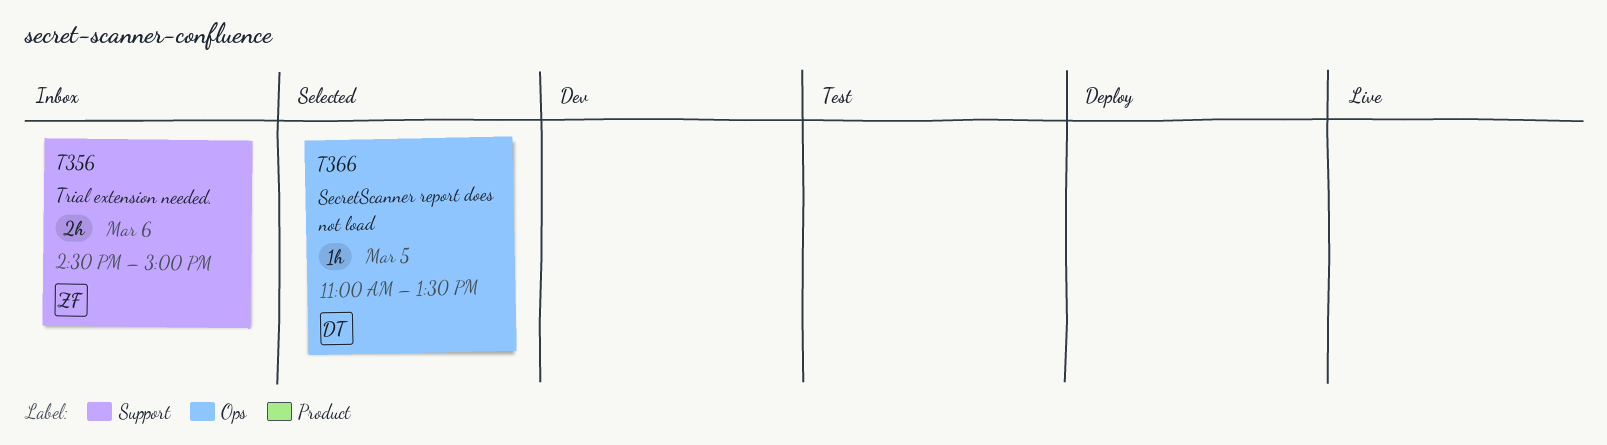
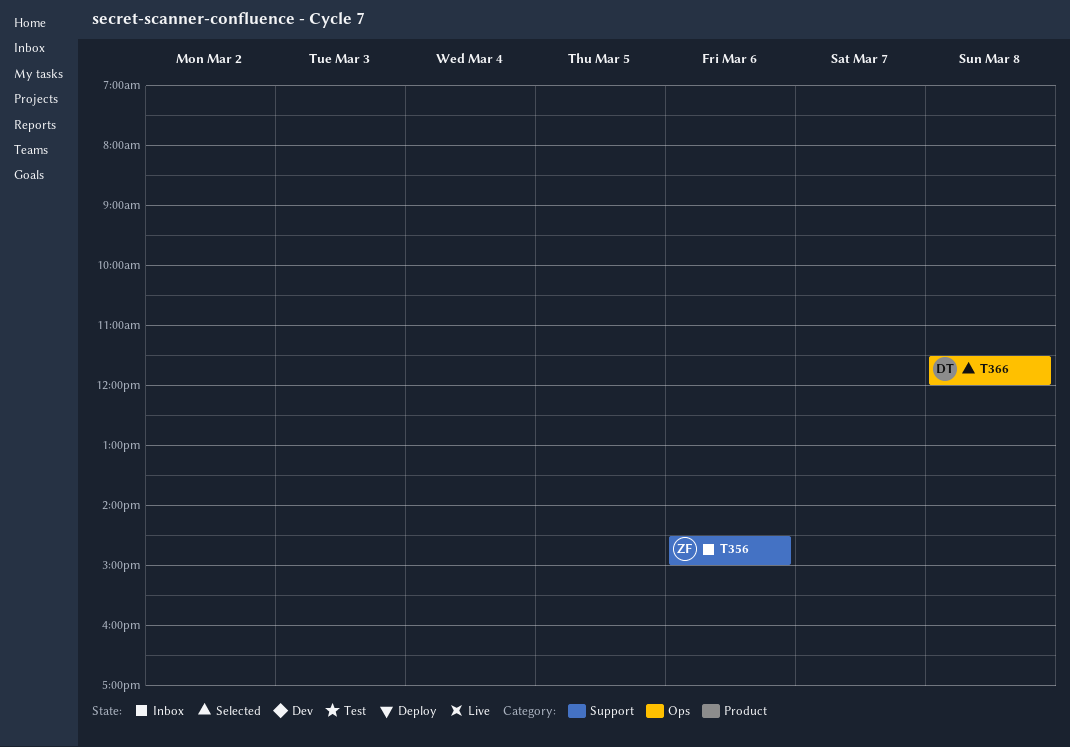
T366, day: Mar 5 -> Mar 8
T366, begins: 11:00 -> 11:30
T366, ends: 13:30 -> 12:00

